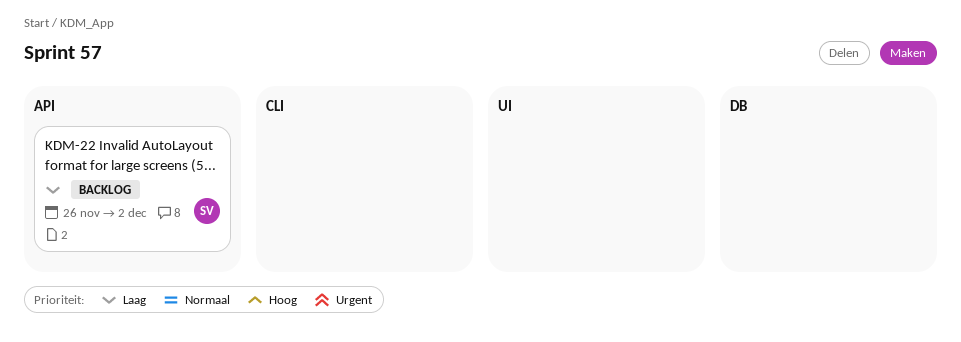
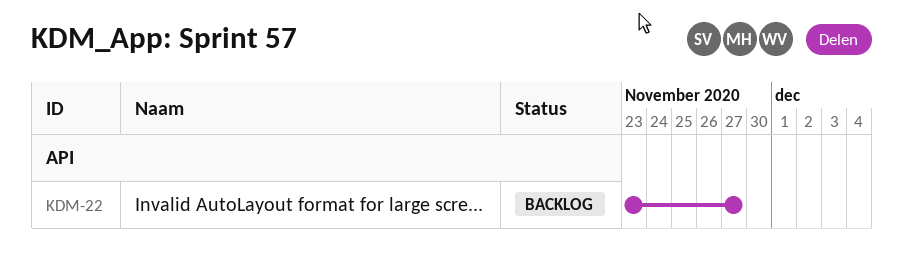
KDM-22, start: Nov 26 -> Nov 23
KDM-22, due: Dec 2 -> Nov 27

